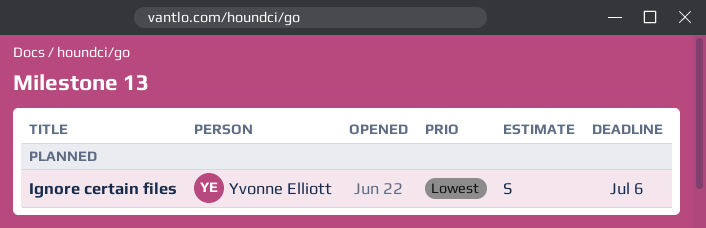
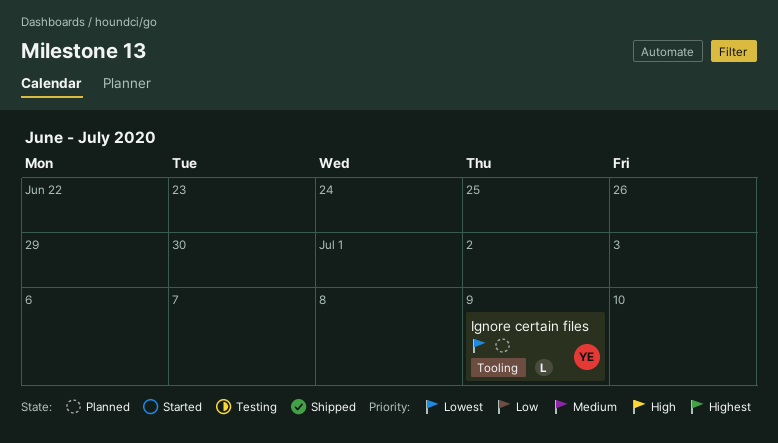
Ignore certain files, estimate: S -> L
Ignore certain files, due: Jul 6 -> Jul 9

